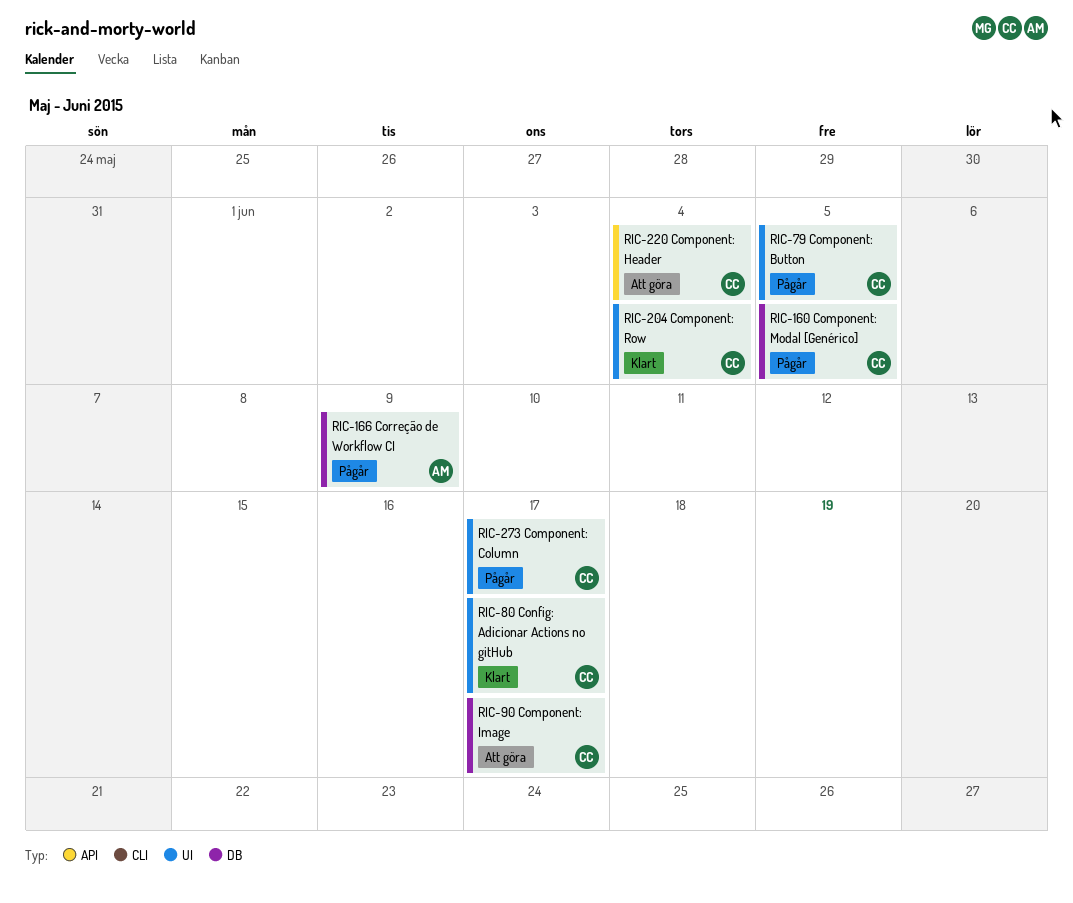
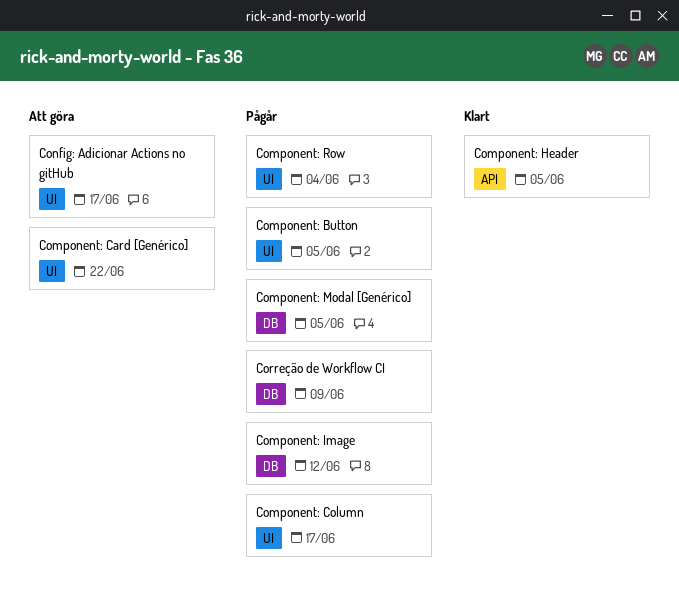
Component: Card [Genérico]: none -> present
Component: Header, status: Att göra -> Klart
Component: Header, due: Jun 4 -> Jun 5
Component: Image, status: Att göra -> Pågår
Component: Image, due: Jun 17 -> Jun 12
Component: Row, status: Klart -> Pågår
Config: Adicionar Actions no gitHub, status: Klart -> Att göra

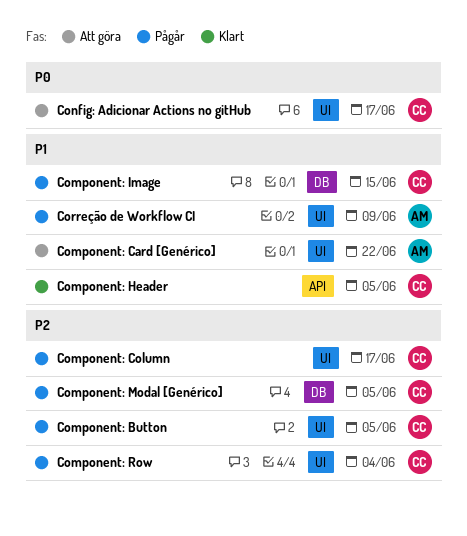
Component: Image, due: Jun 12 -> Jun 15
Correção de Workflow CI, label: DB -> UI

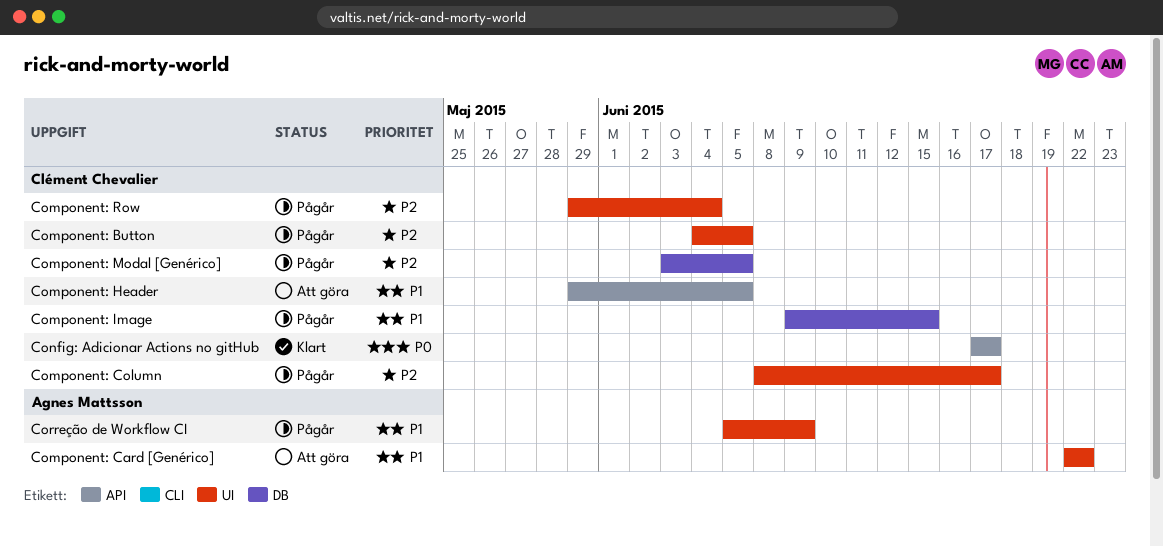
Component: Header, status: Klart -> Att göra
Config: Adicionar Actions no gitHub, status: Att göra -> Klart
Config: Adicionar Actions no gitHub, label: UI -> API

